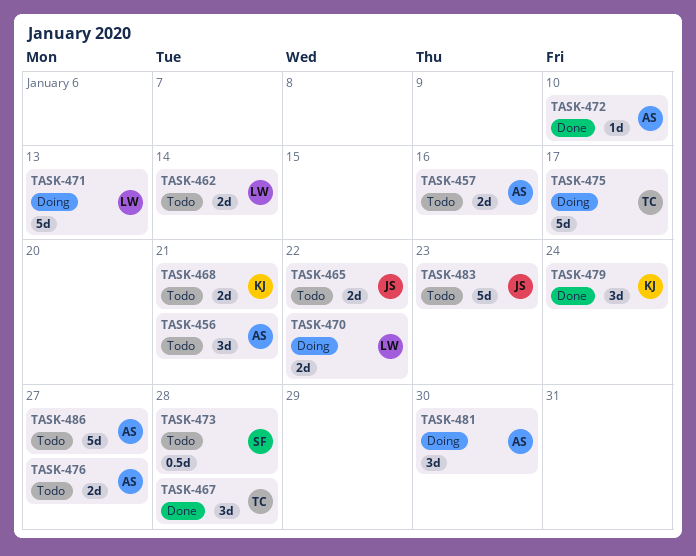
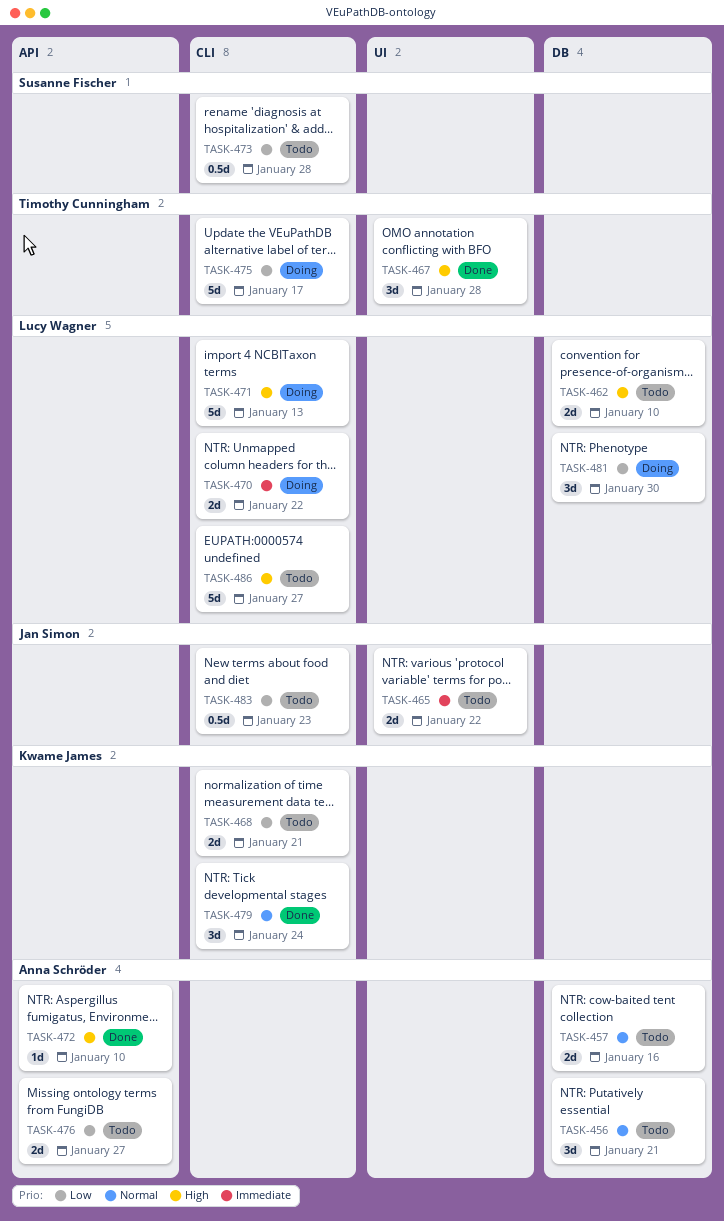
TASK-462, due: Jan 14 -> Jan 10
TASK-481, owner: Anna Schröder -> Lucy Wagner
TASK-483, estimate: 5d -> 0.5d
TASK-486, owner: Anna Schröder -> Lucy Wagner

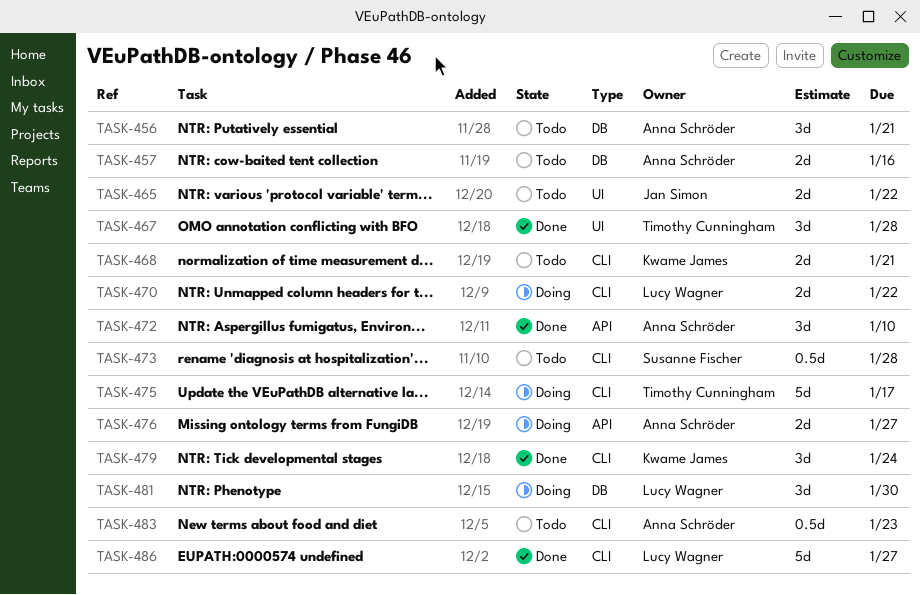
TASK-462: present -> none
TASK-471: present -> none
TASK-472, estimate: 1d -> 3d
TASK-476, status: Todo -> Doing
TASK-483, owner: Jan Simon -> Anna Schröder
TASK-486, status: Todo -> Done

